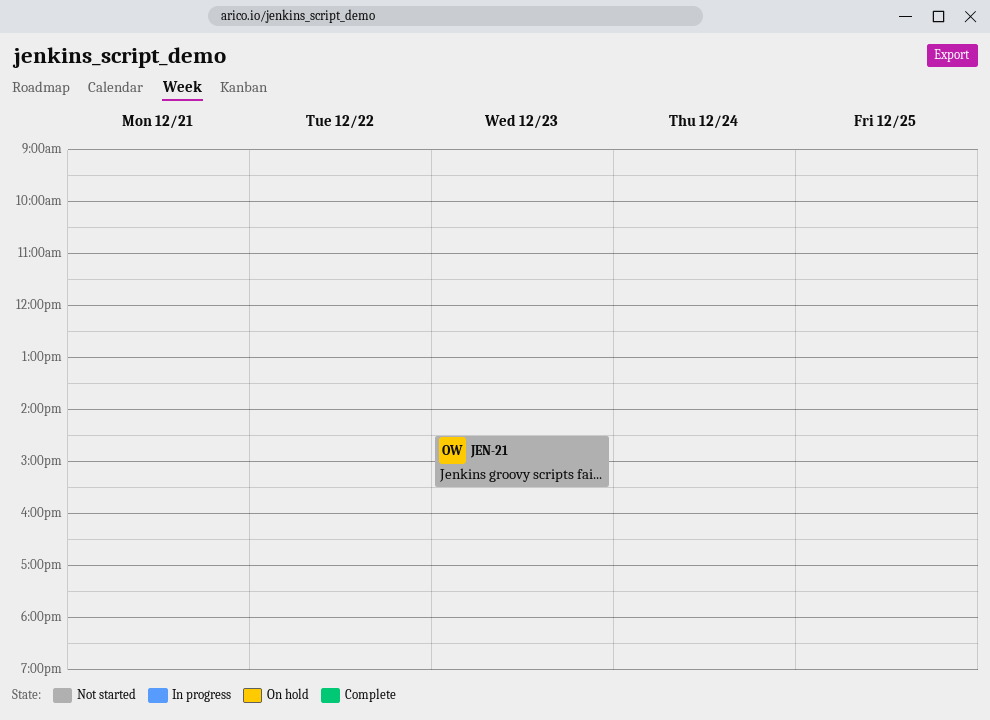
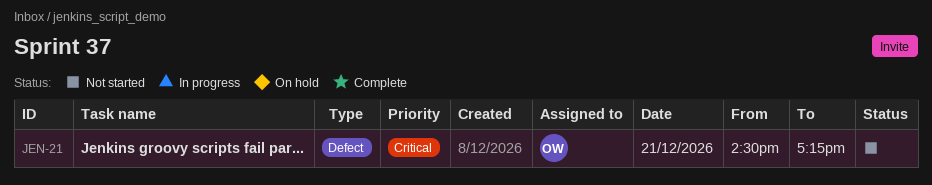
JEN-21, day: Dec 23 -> Dec 21
JEN-21, ends: 15:30 -> 17:15

